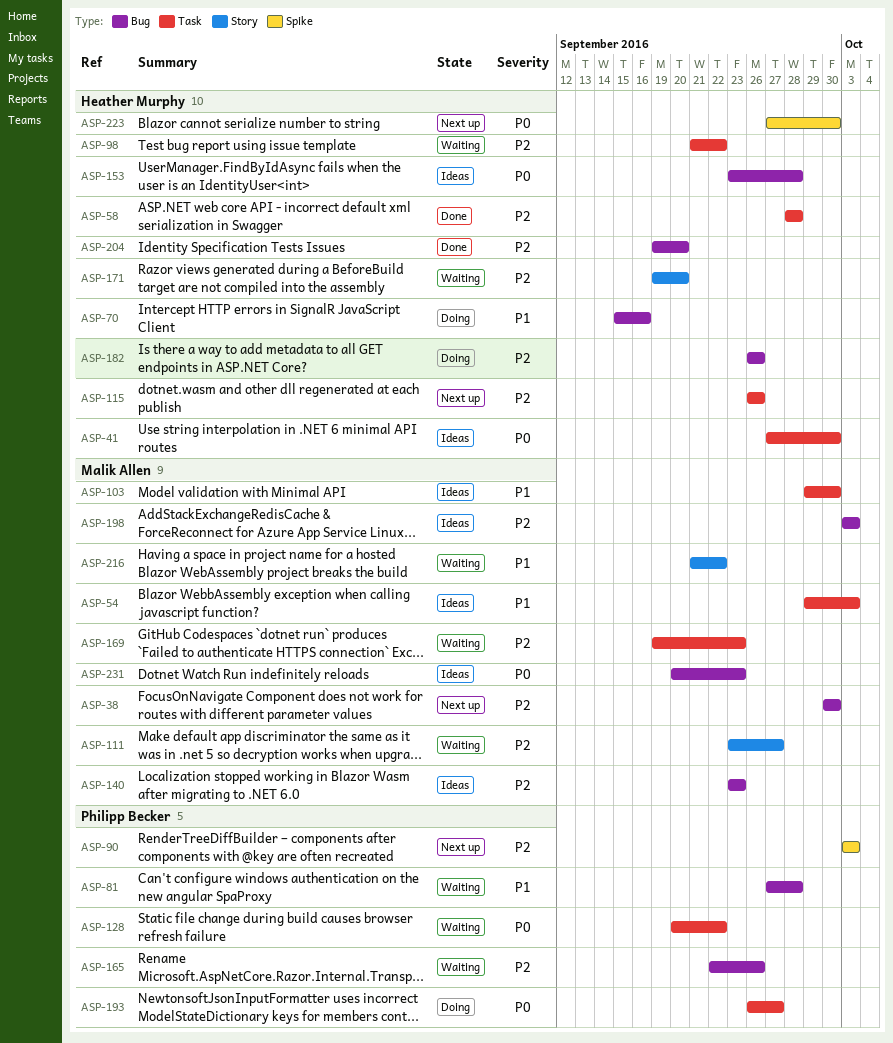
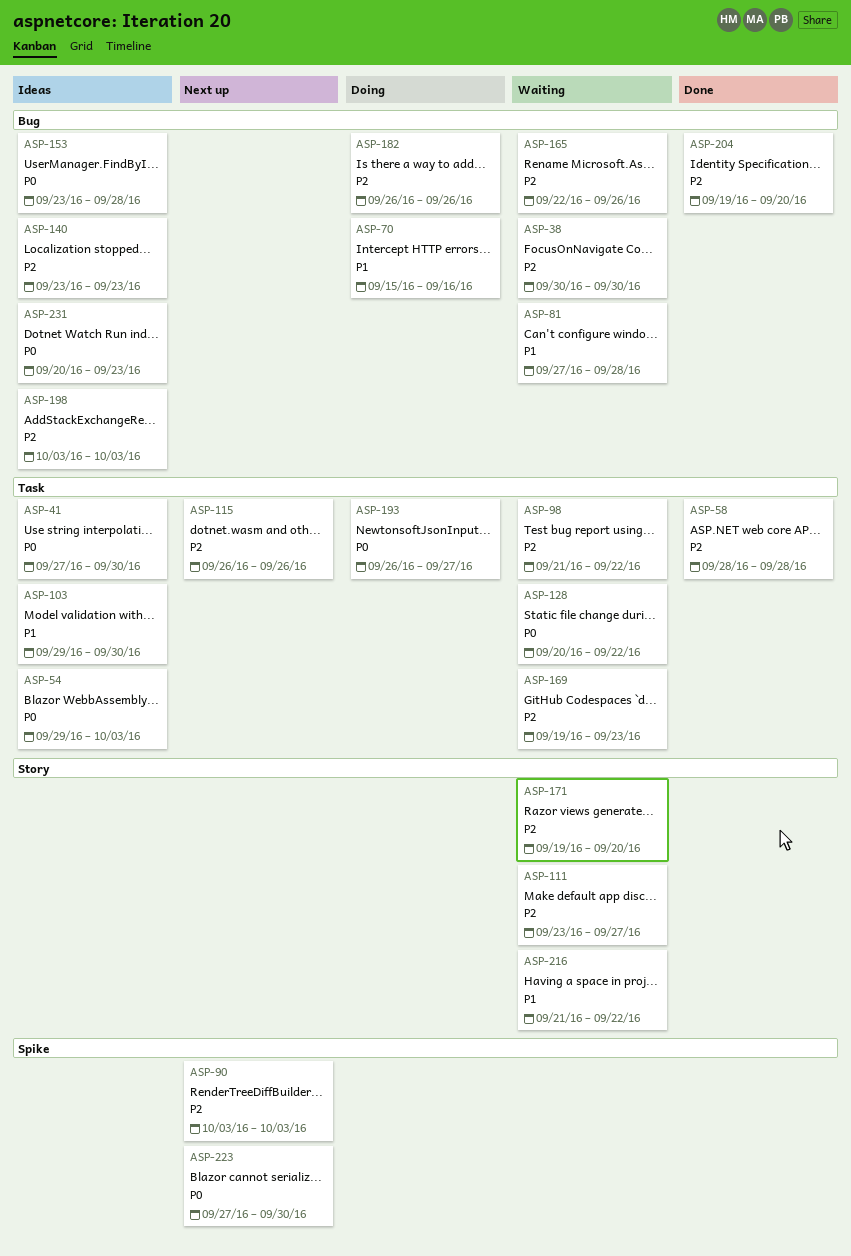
ASP-38, status: Next up -> Waiting
ASP-54, priority: P1 -> P0

